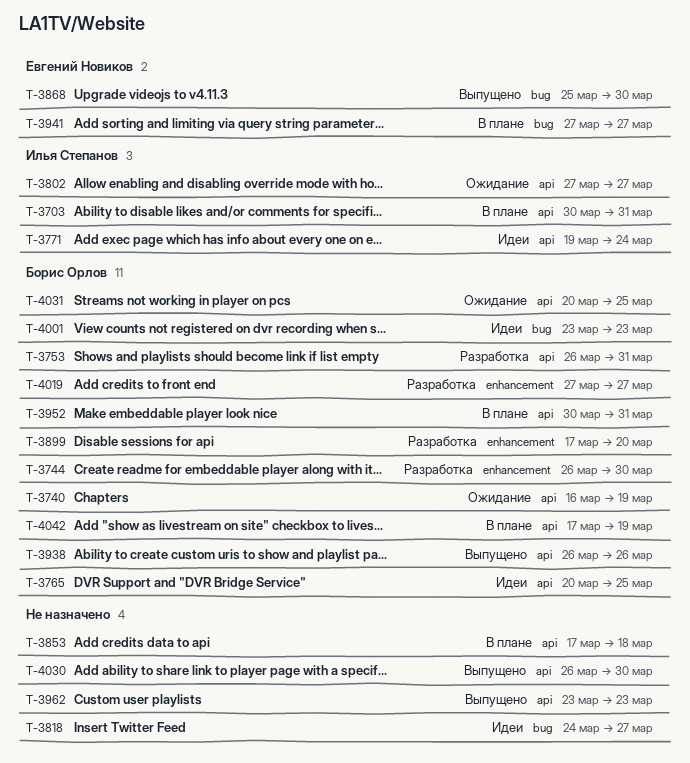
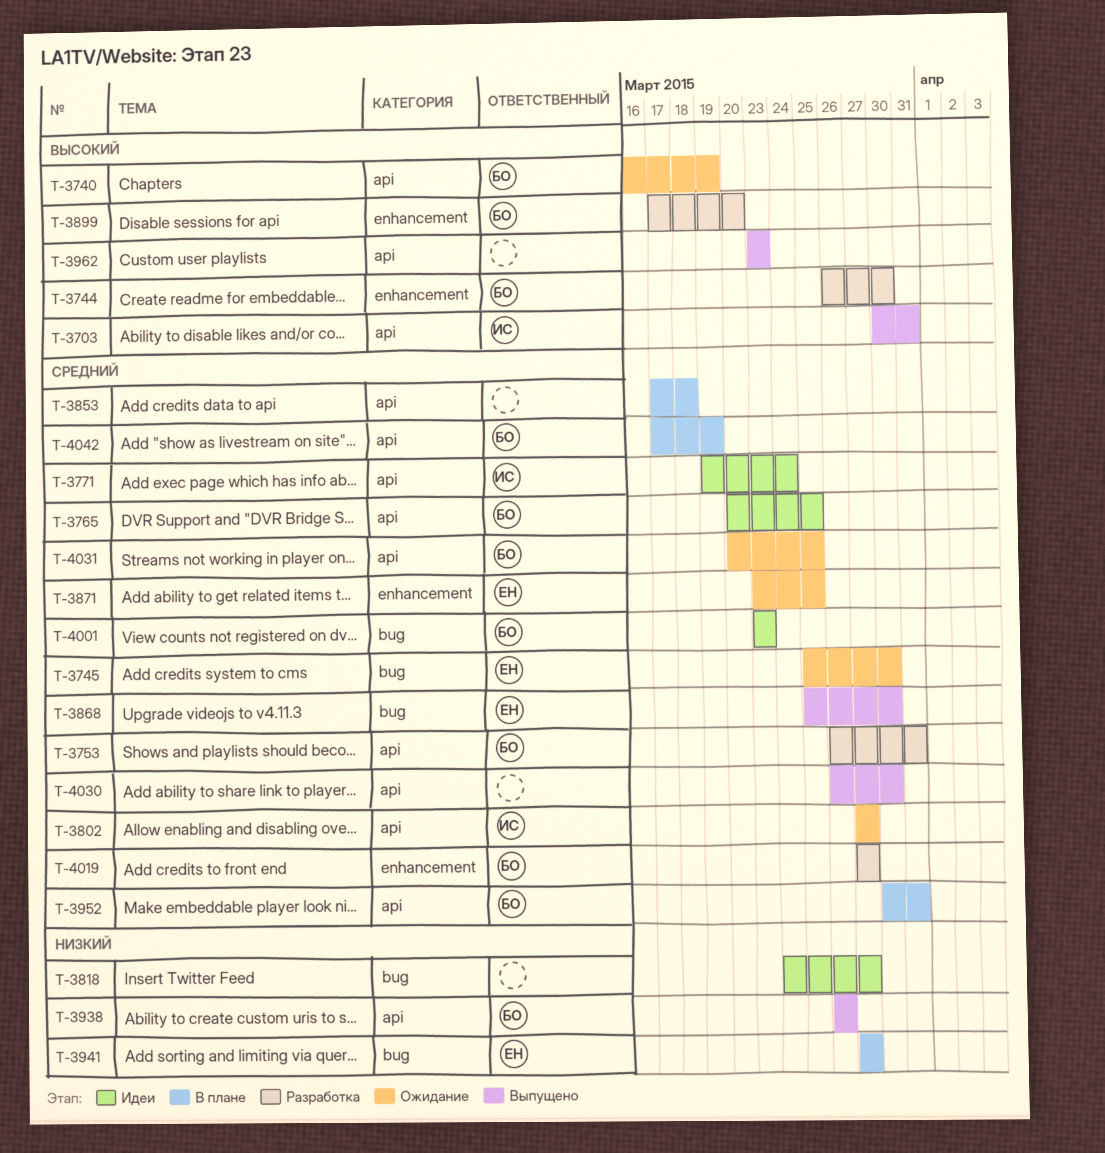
T-3703, status: В плане -> Выпущено
T-3745: none -> present
T-3871: none -> present

